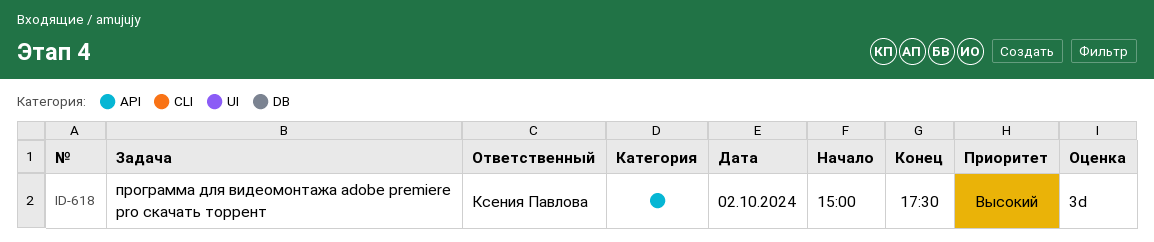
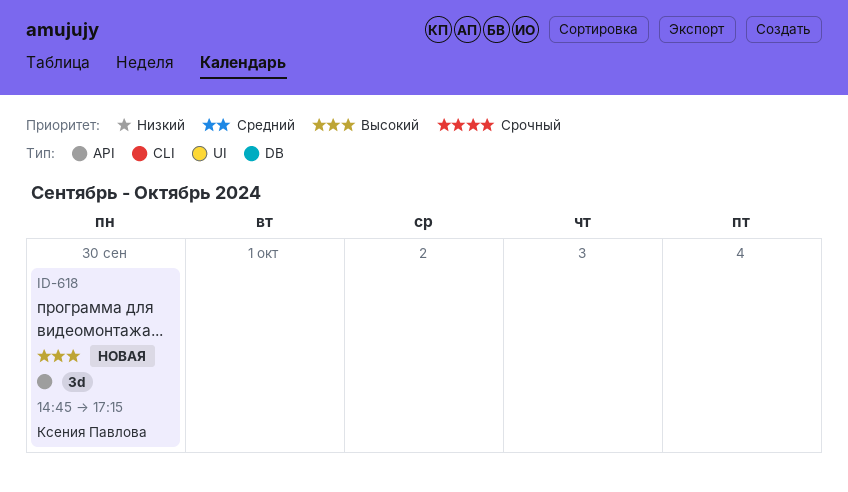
ID-618, day: Oct 2 -> Sep 30
ID-618, begins: 15:00 -> 14:45
ID-618, ends: 17:30 -> 17:15

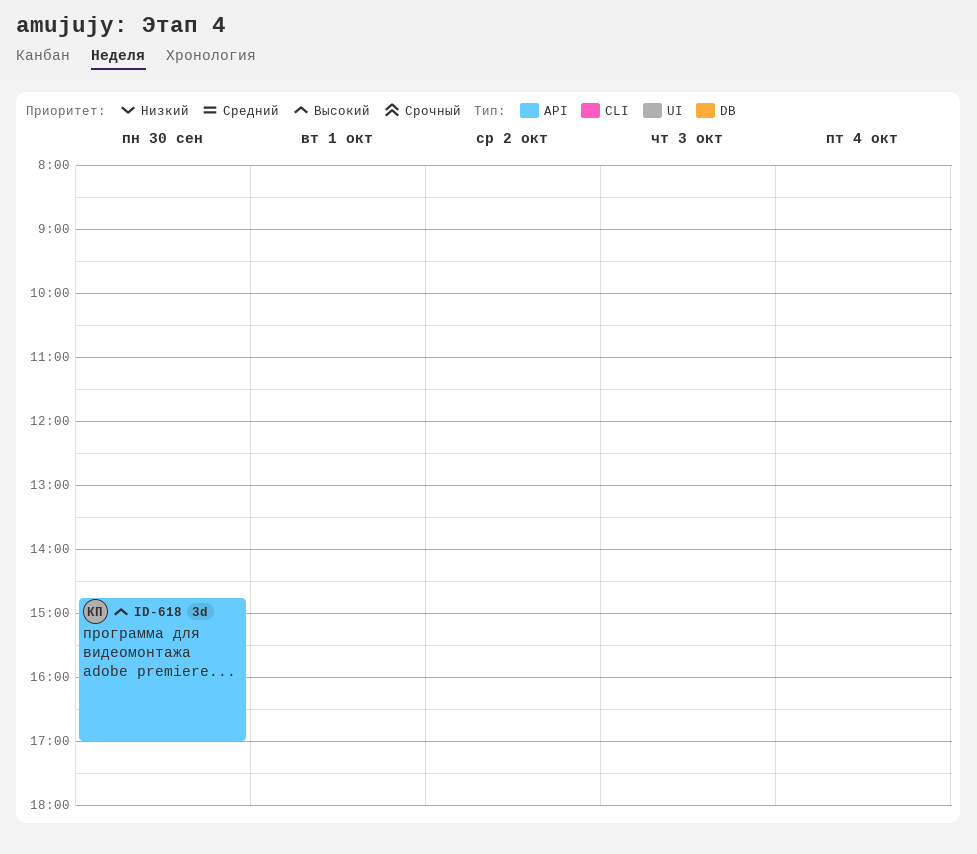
ID-618, ends: 17:15 -> 17:00

